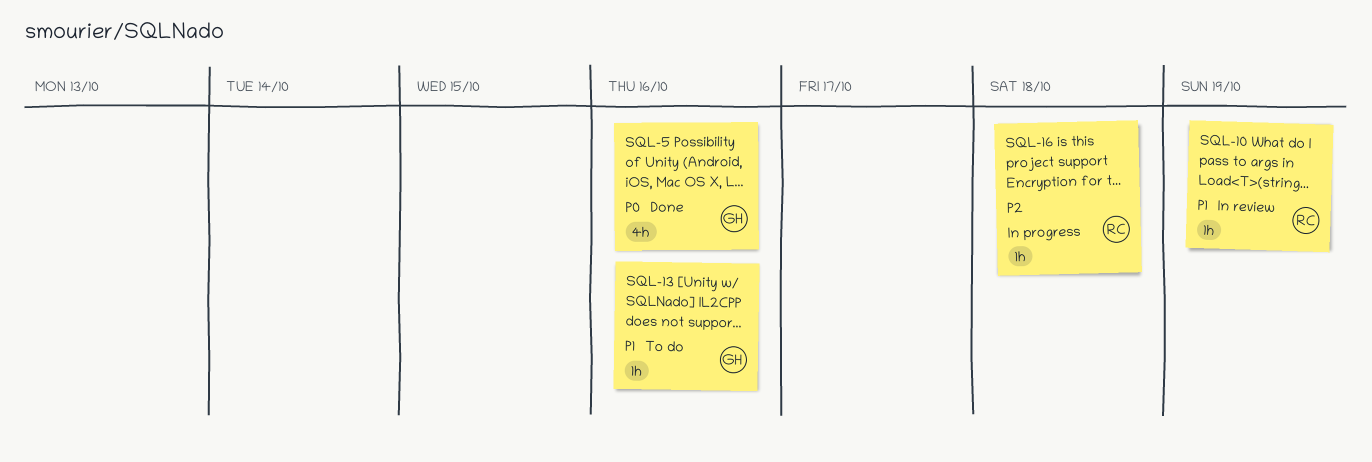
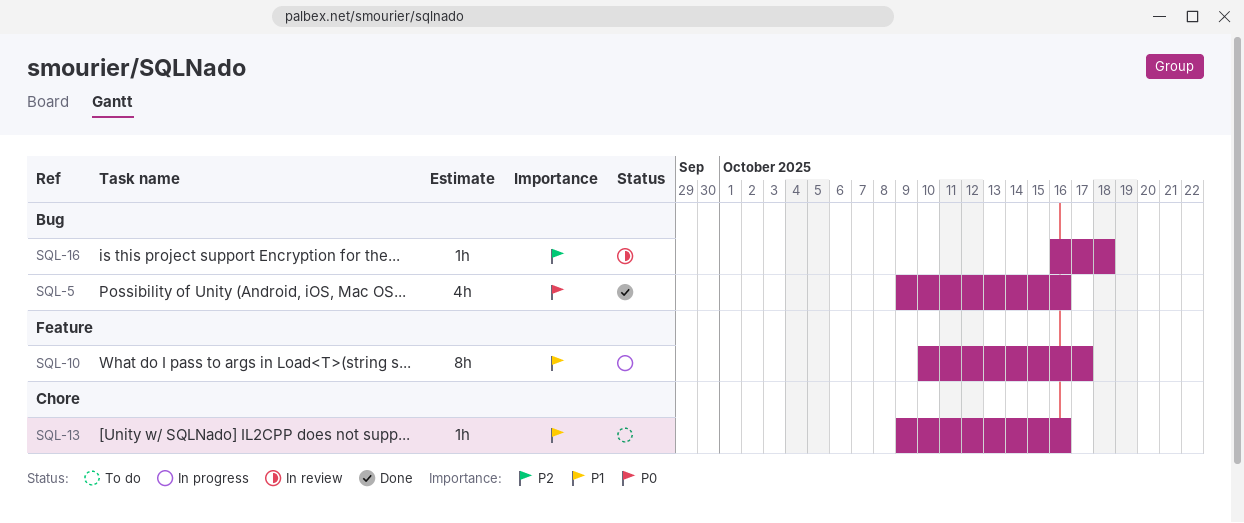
SQL-10, status: In review -> In progress
SQL-10, estimate: 1h -> 8h
SQL-10, due: Oct 19 -> Oct 17
SQL-16, status: In progress -> In review

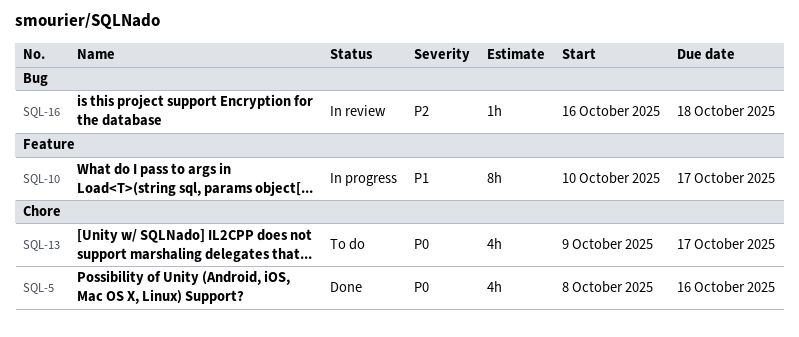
SQL-5, label: Bug -> Chore
SQL-5, start: Oct 9 -> Oct 8
SQL-13, priority: P1 -> P0
SQL-13, estimate: 1h -> 4h
SQL-13, due: Oct 16 -> Oct 17

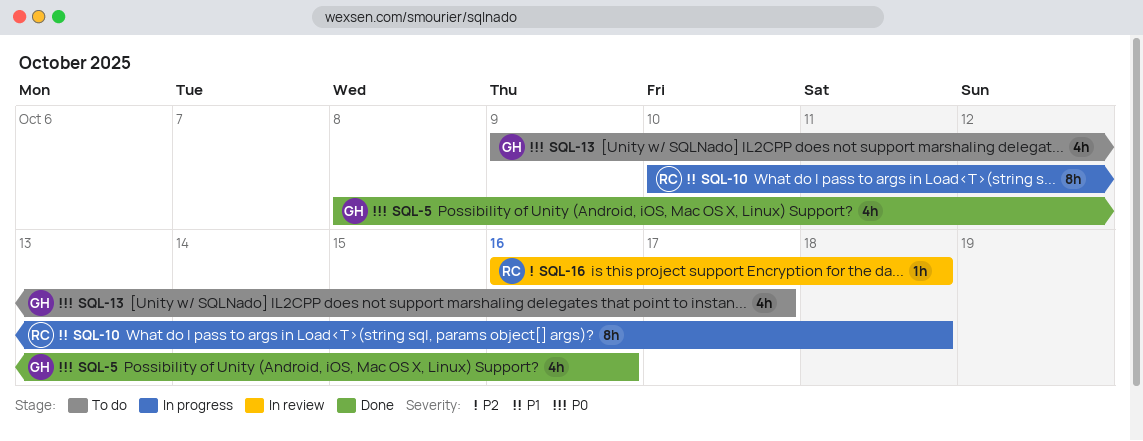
SQL-10, due: Oct 17 -> Oct 18

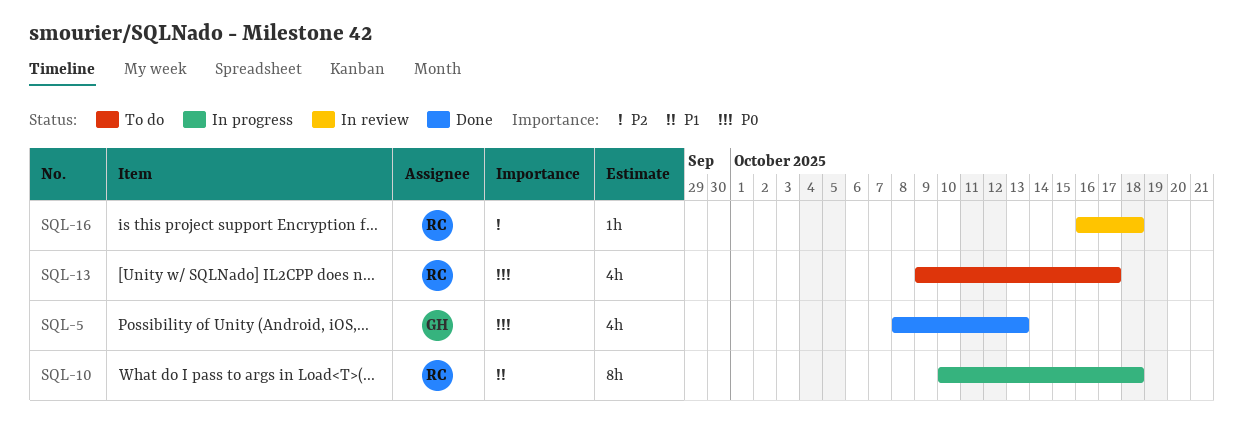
SQL-5, due: Oct 16 -> Oct 13
SQL-13, owner: GH -> RC

